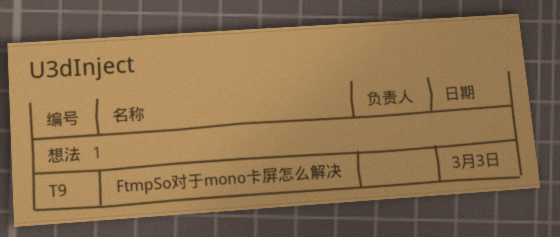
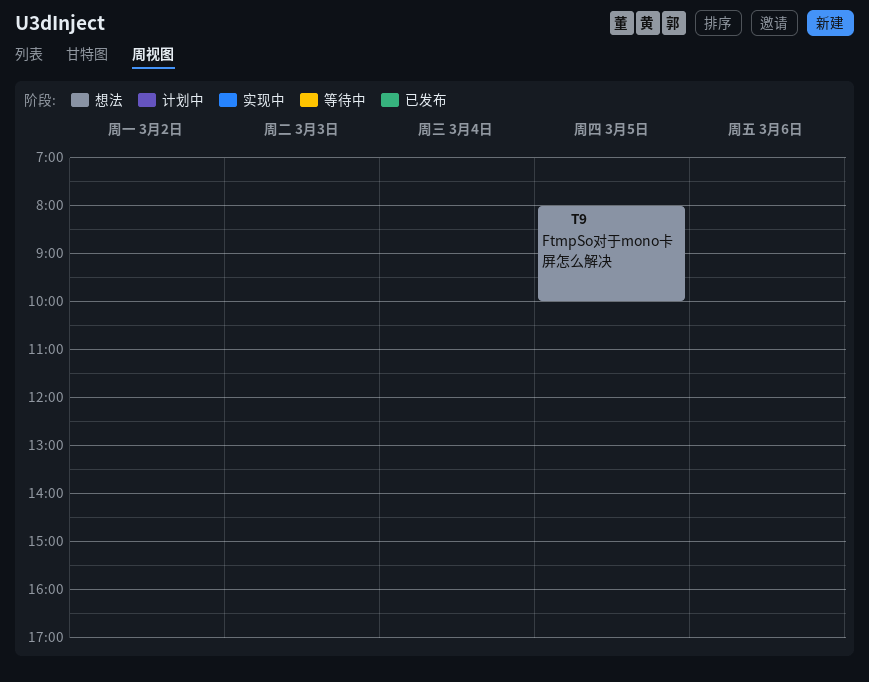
T9, day: Mar 3 -> Mar 5

